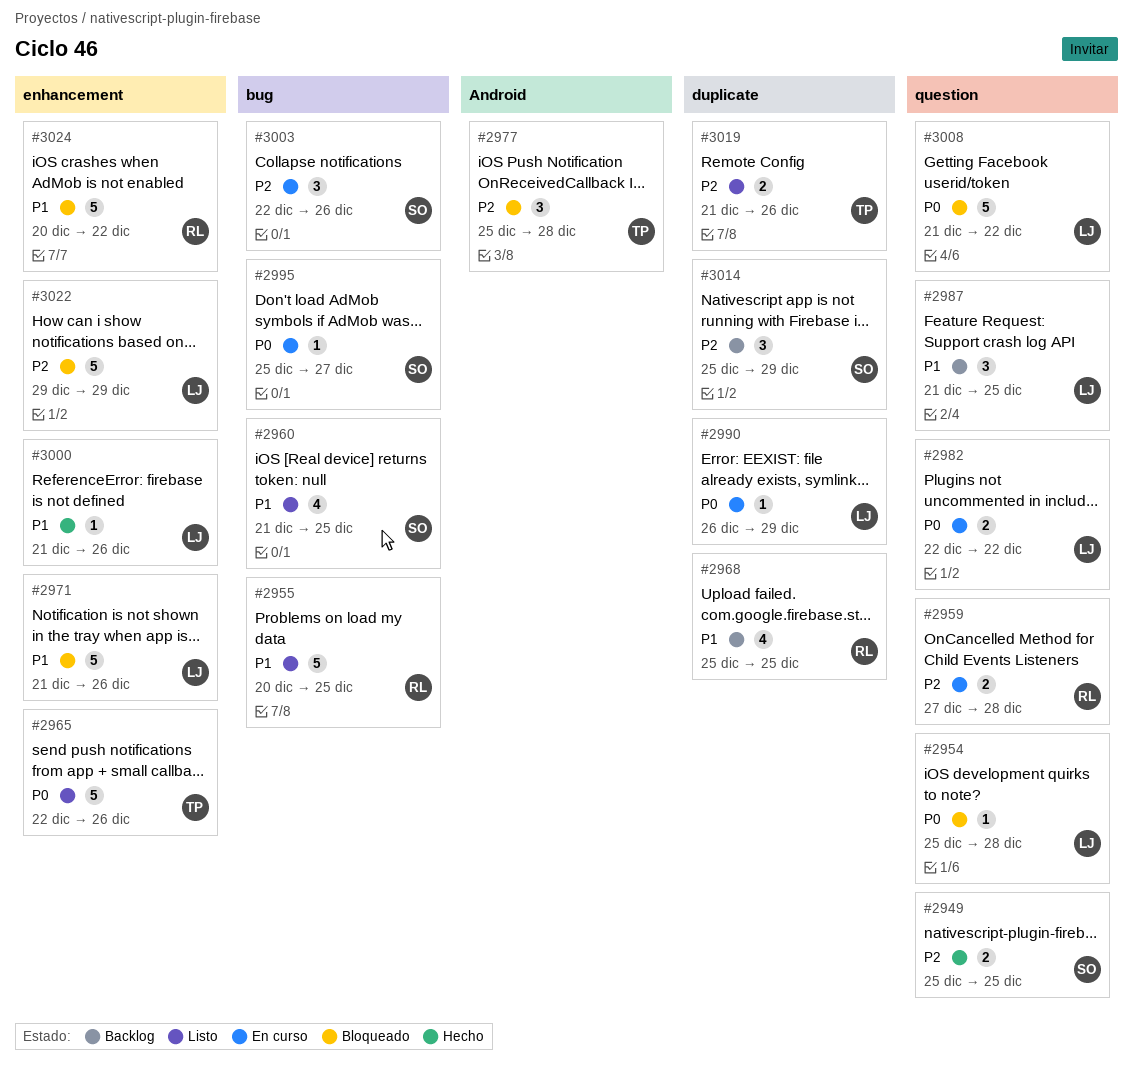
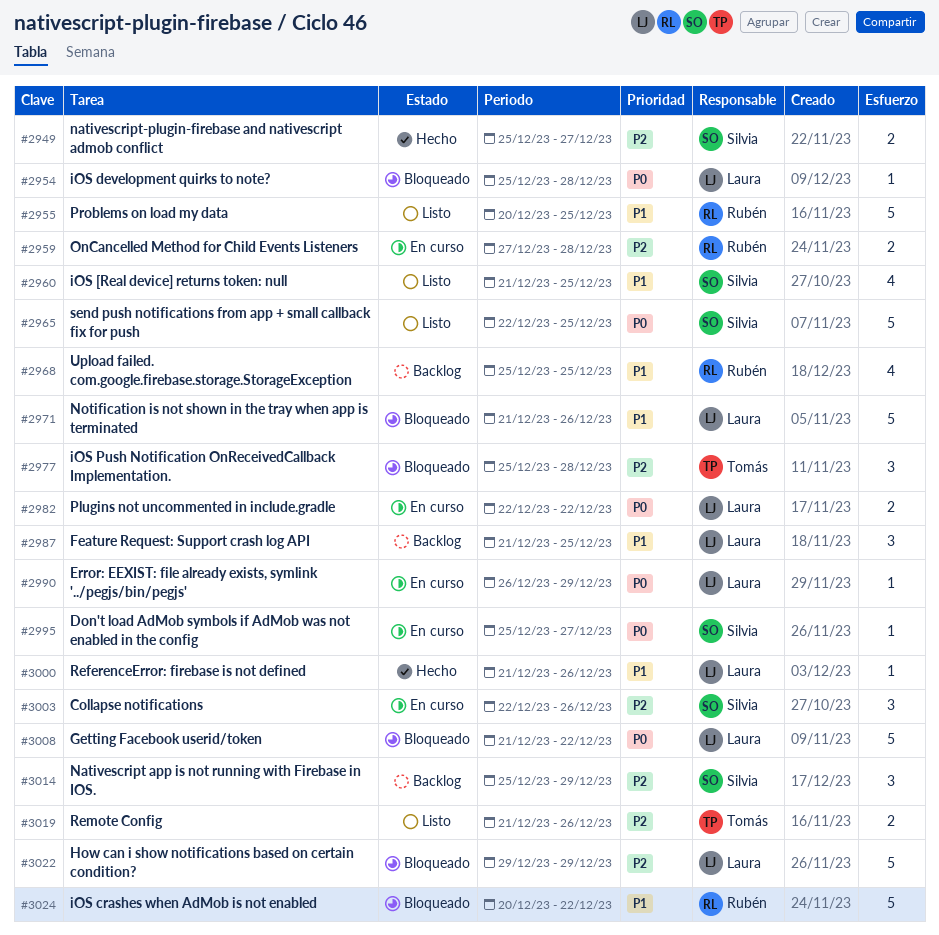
#2949, due: Dec 25 -> Dec 27
#2965, owner: Tomás -> Silvia
#2965, due: Dec 26 -> Dec 25

